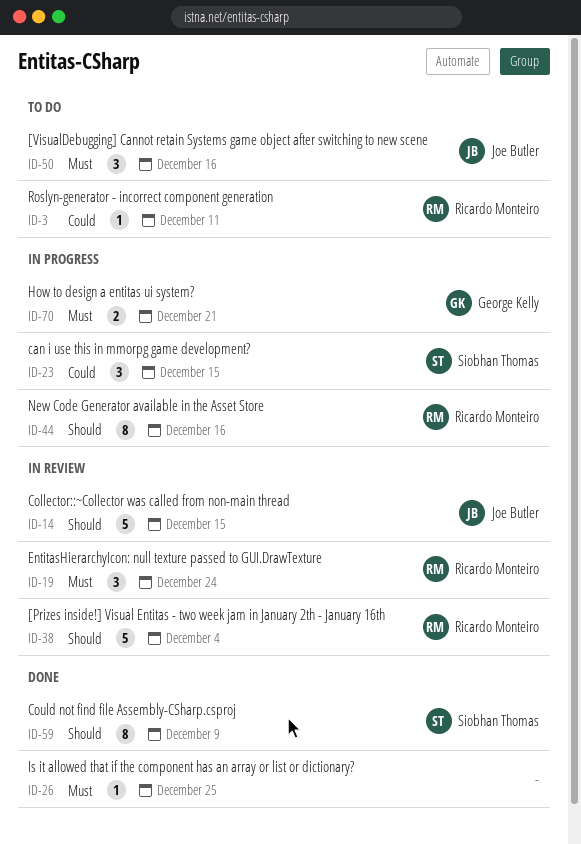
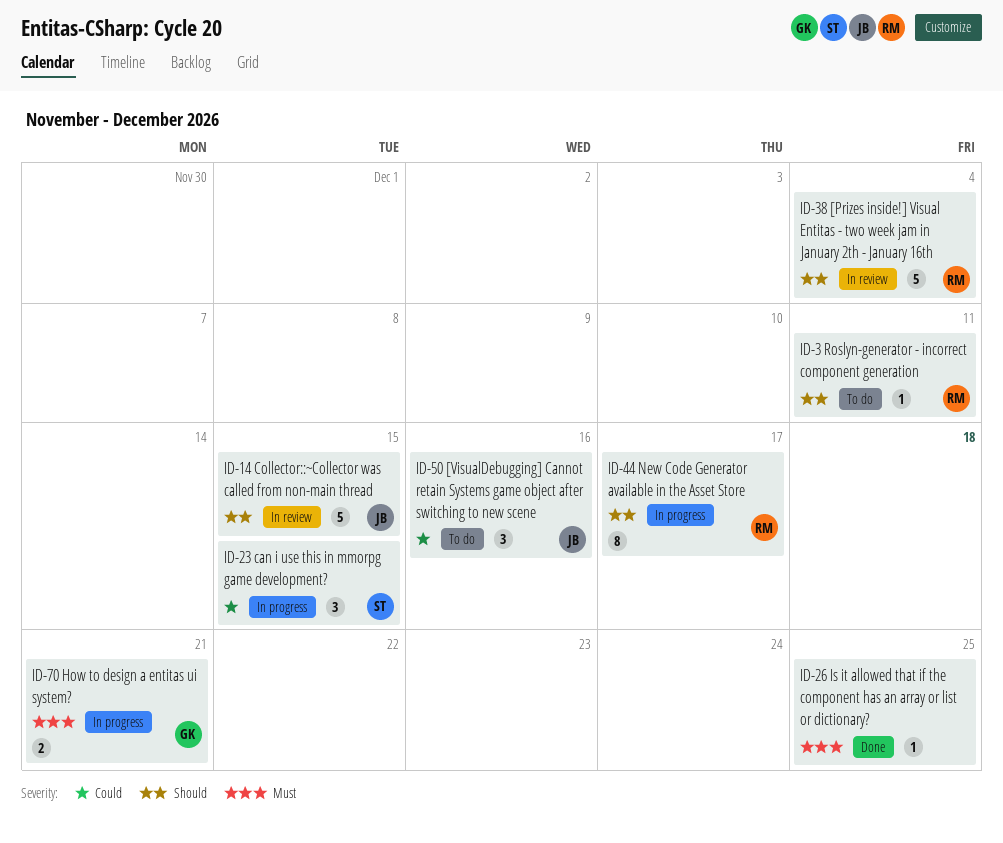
ID-3, priority: Could -> Should
ID-19: present -> none
ID-44, due: Dec 16 -> Dec 17
ID-50, priority: Must -> Could
ID-59: present -> none

